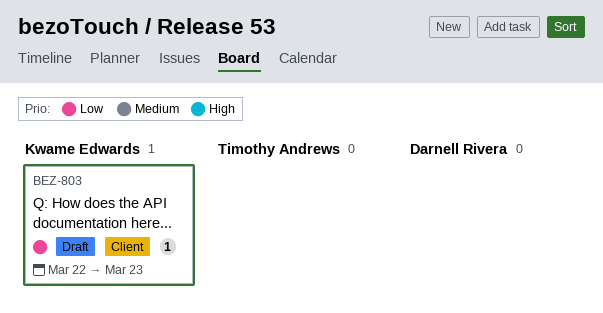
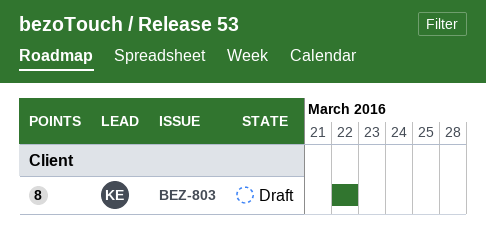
BEZ-803, estimate: 1 -> 8
BEZ-803, due: Mar 23 -> Mar 22

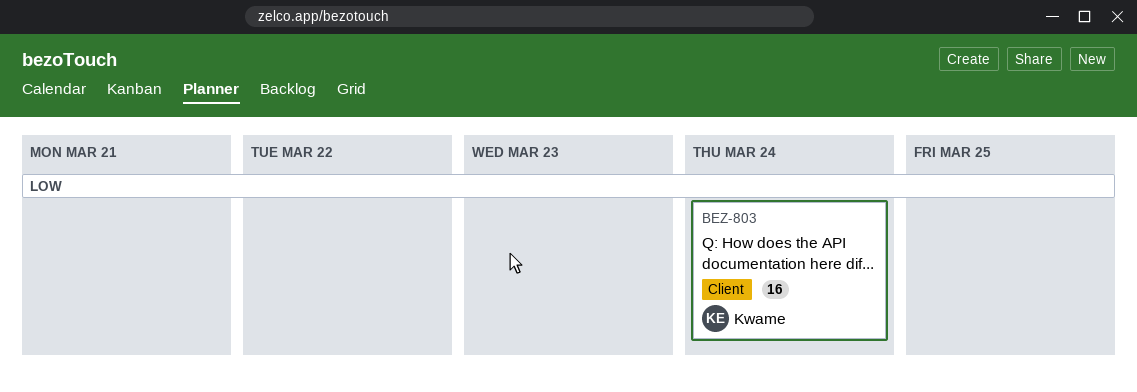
BEZ-803, estimate: 8 -> 16
BEZ-803, due: Mar 22 -> Mar 24

